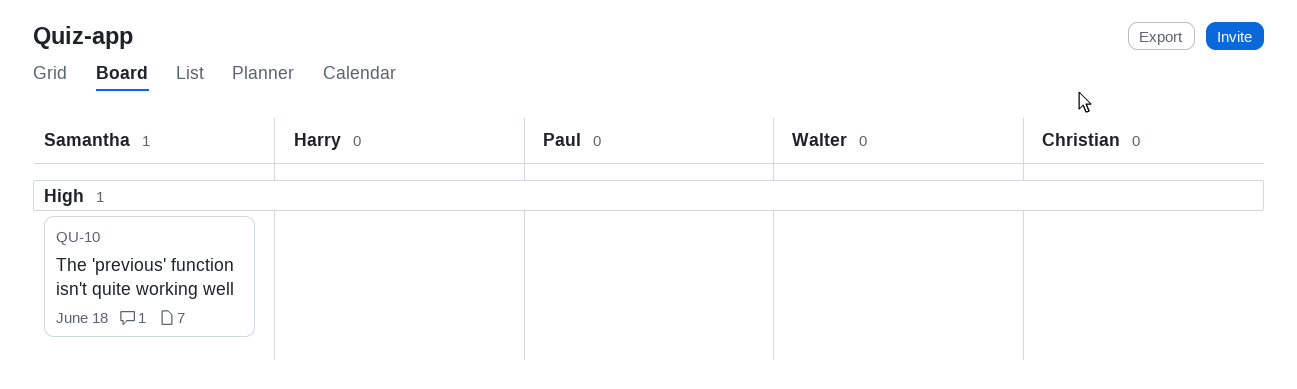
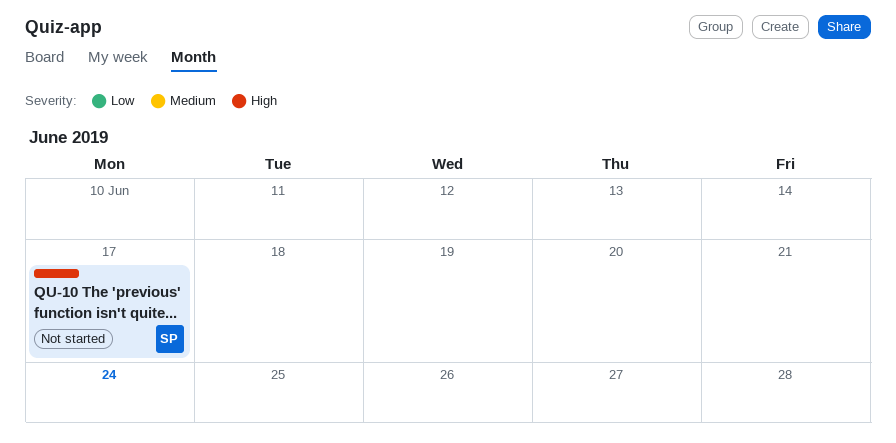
QU-10, due: Jun 18 -> Jun 17

